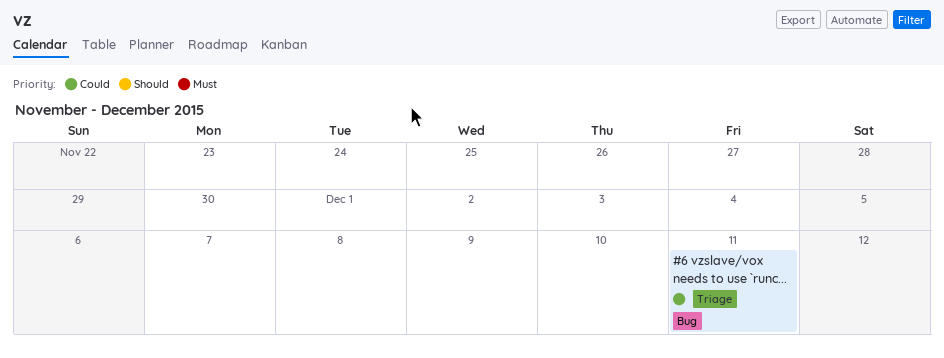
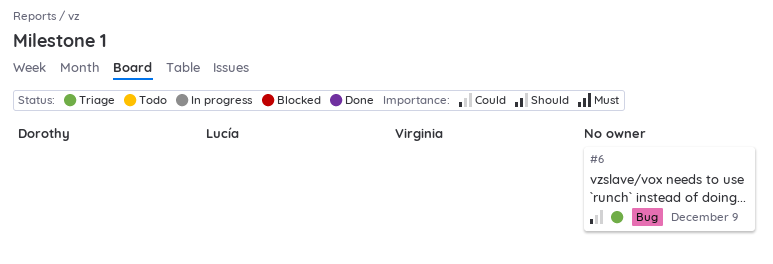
#6, due: Dec 11 -> Dec 9

